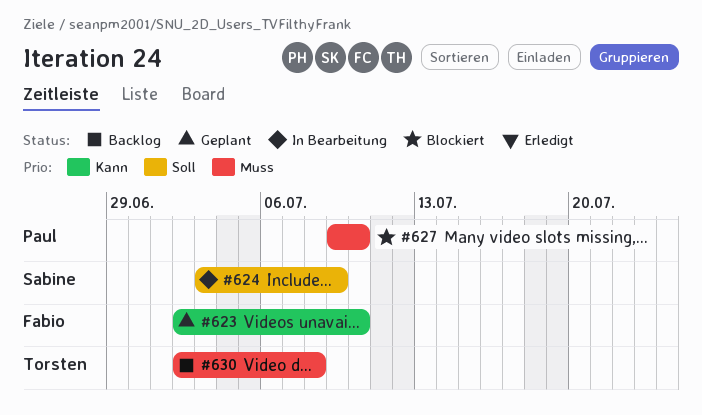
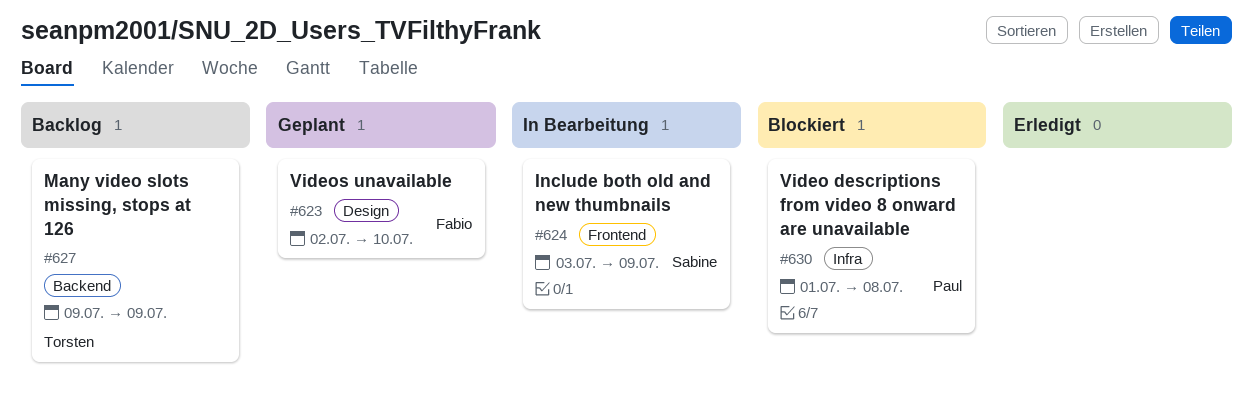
#627, status: Blockiert -> Backlog
#627, owner: Paul -> Torsten
#627, due: Jul 10 -> Jul 9
#630, status: Backlog -> Blockiert
#630, owner: Torsten -> Paul
#630, start: Jul 2 -> Jul 1

